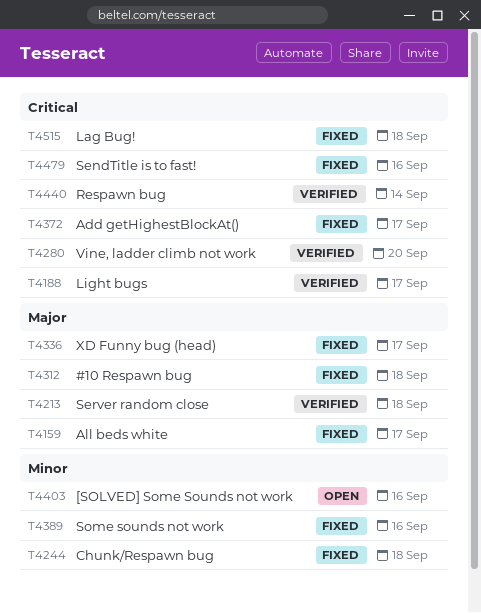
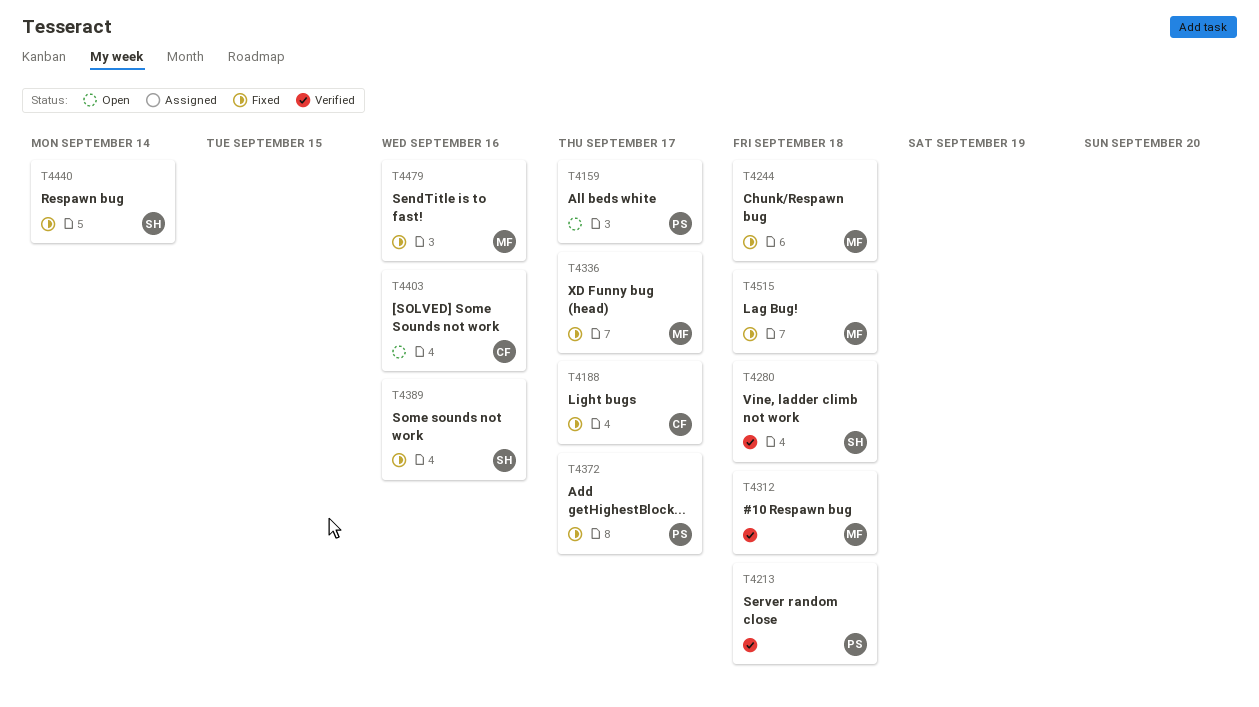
T4159, status: Fixed -> Open
T4188, status: Verified -> Fixed
T4280, due: Sep 20 -> Sep 18
T4312, status: Fixed -> Verified
T4440, status: Verified -> Fixed

